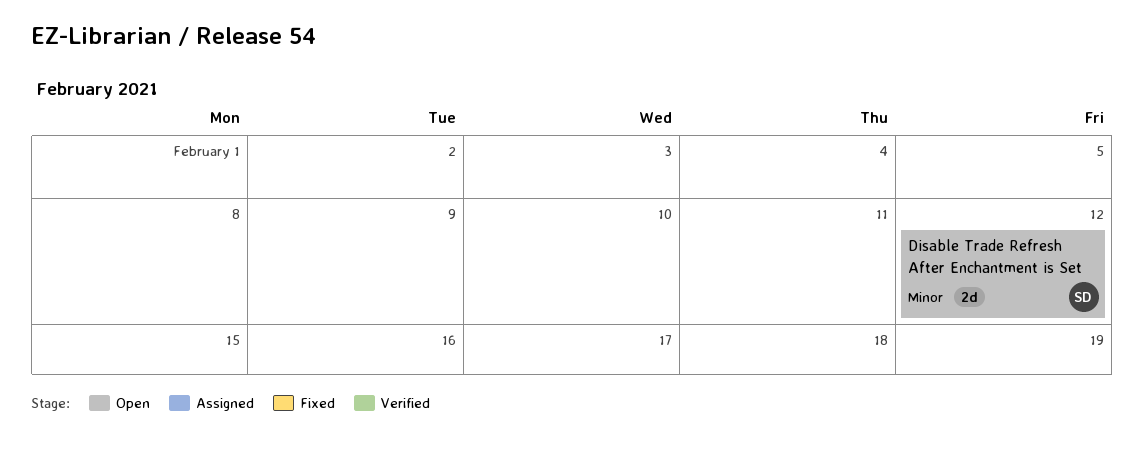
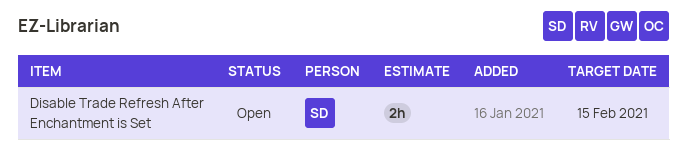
Disable Trade Refresh After Enchantment is Set, estimate: 2d -> 2h
Disable Trade Refresh After Enchantment is Set, due: Feb 12 -> Feb 15

